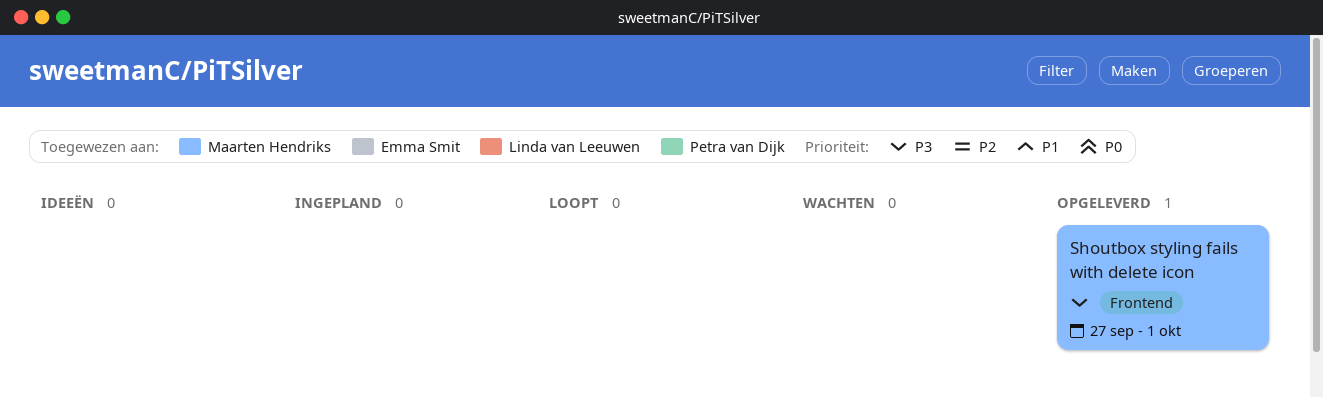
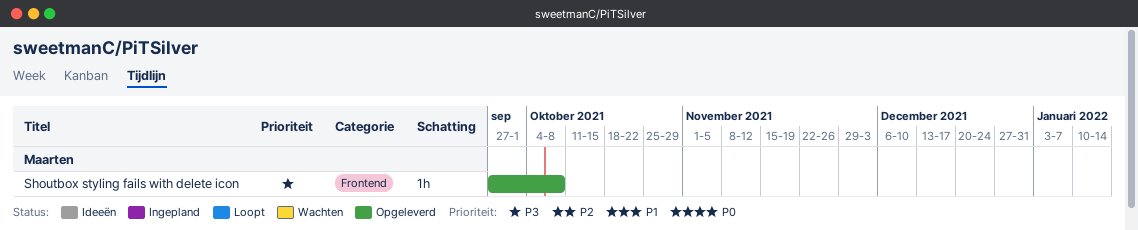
Shoutbox styling fails with delete icon, due: Oct 1 -> Oct 8

